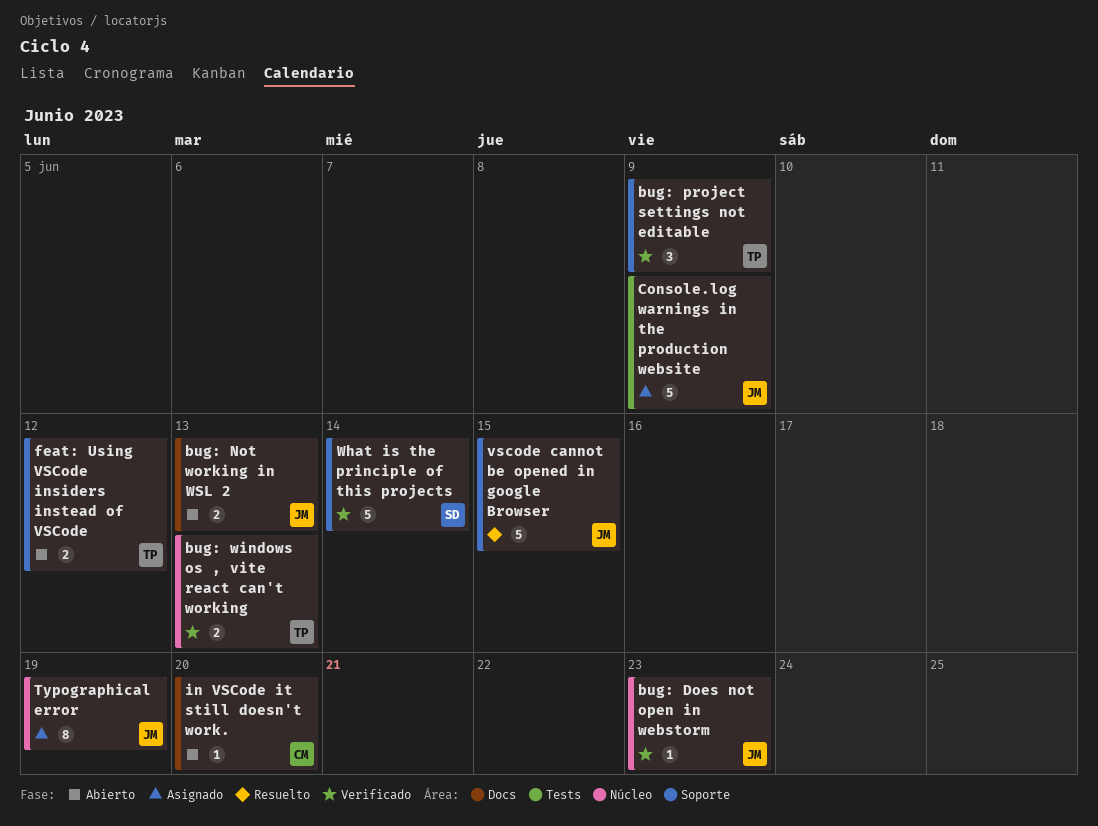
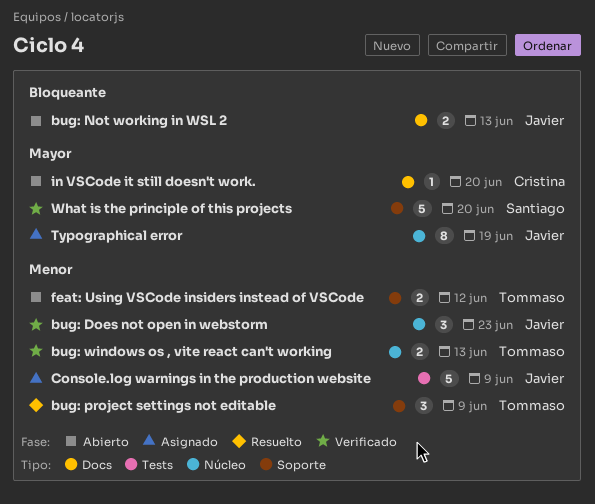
bug: Does not open in webstorm, estimate: 1 -> 3
bug: project settings not editable, status: Verificado -> Resuelto
vscode cannot be opened in google Browser: present -> none
What is the principle of this projects, due: Jun 14 -> Jun 20

